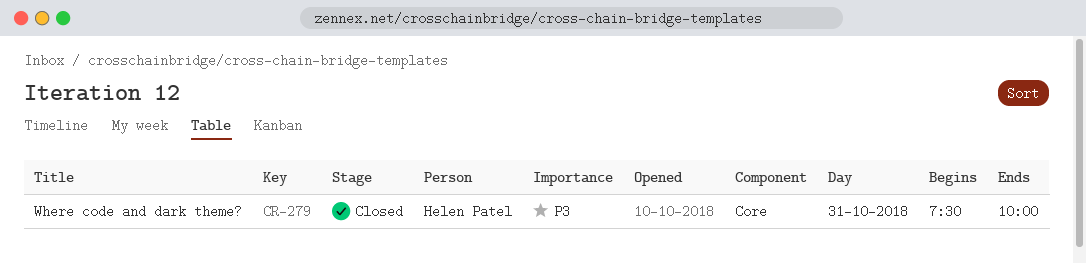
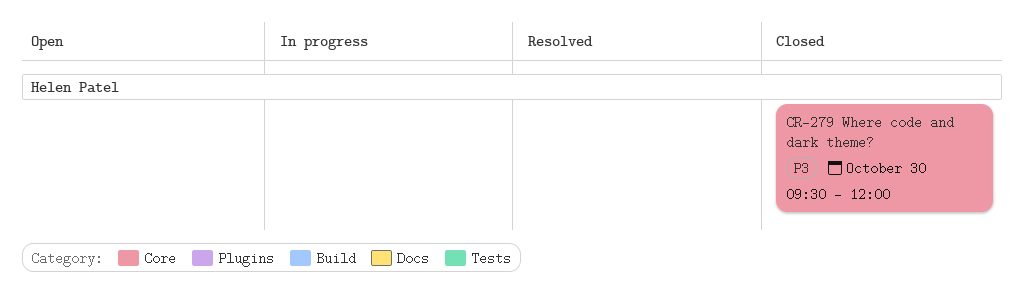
CR-279, day: Oct 31 -> Oct 30
CR-279, begins: 07:30 -> 09:30
CR-279, ends: 10:00 -> 12:00

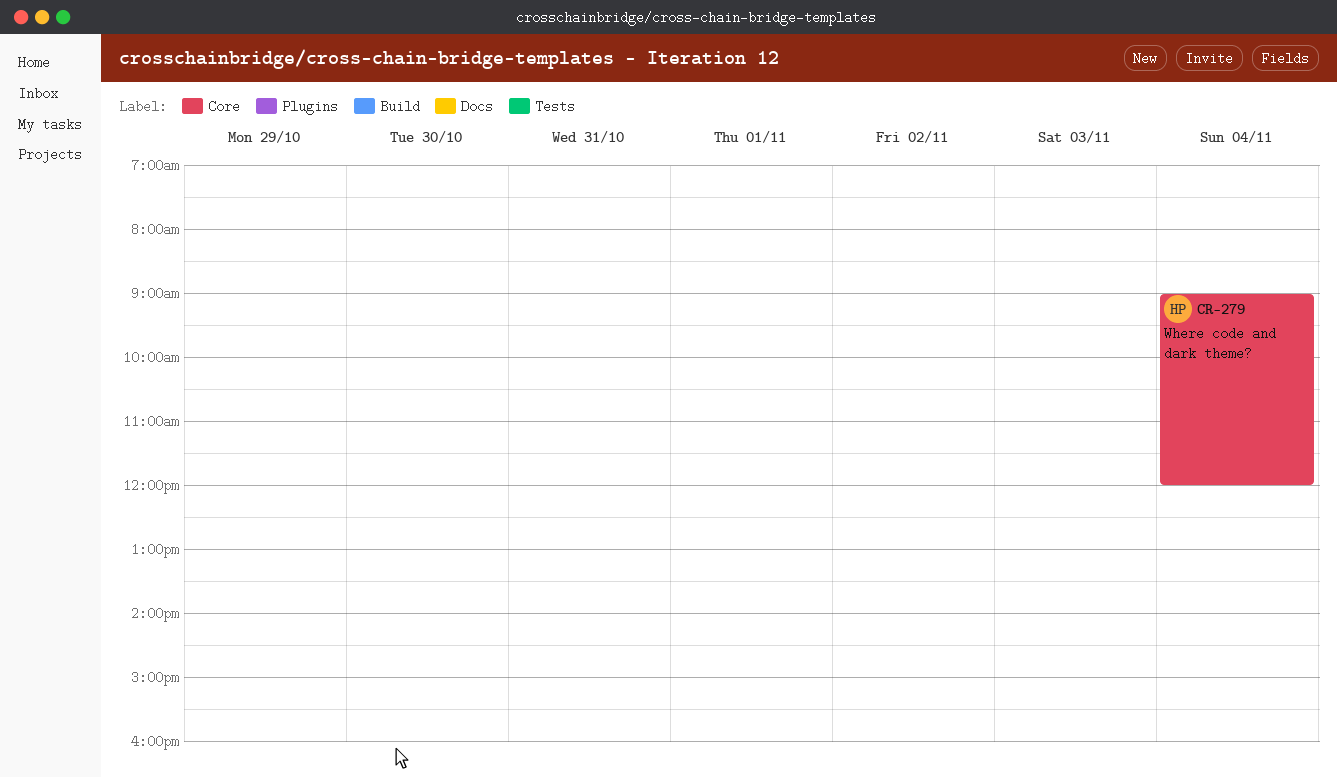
CR-279, day: Oct 30 -> Nov 4
CR-279, begins: 09:30 -> 09:00

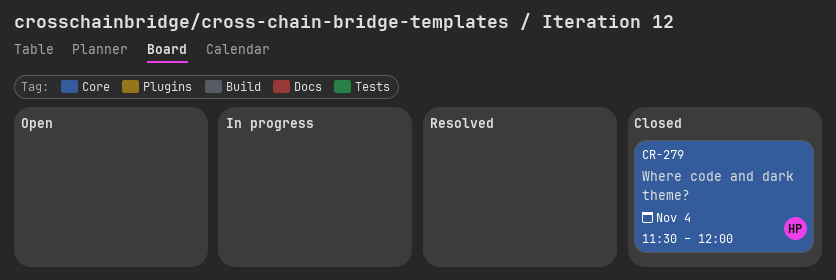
CR-279, begins: 09:00 -> 11:30

